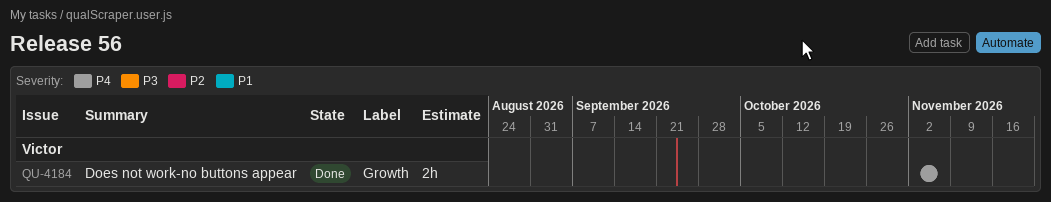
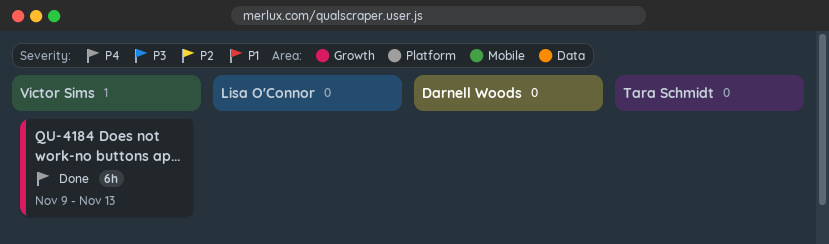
QU-4184, estimate: 2h -> 6h
QU-4184, start: Nov 2 -> Nov 9
QU-4184, due: Nov 6 -> Nov 13

